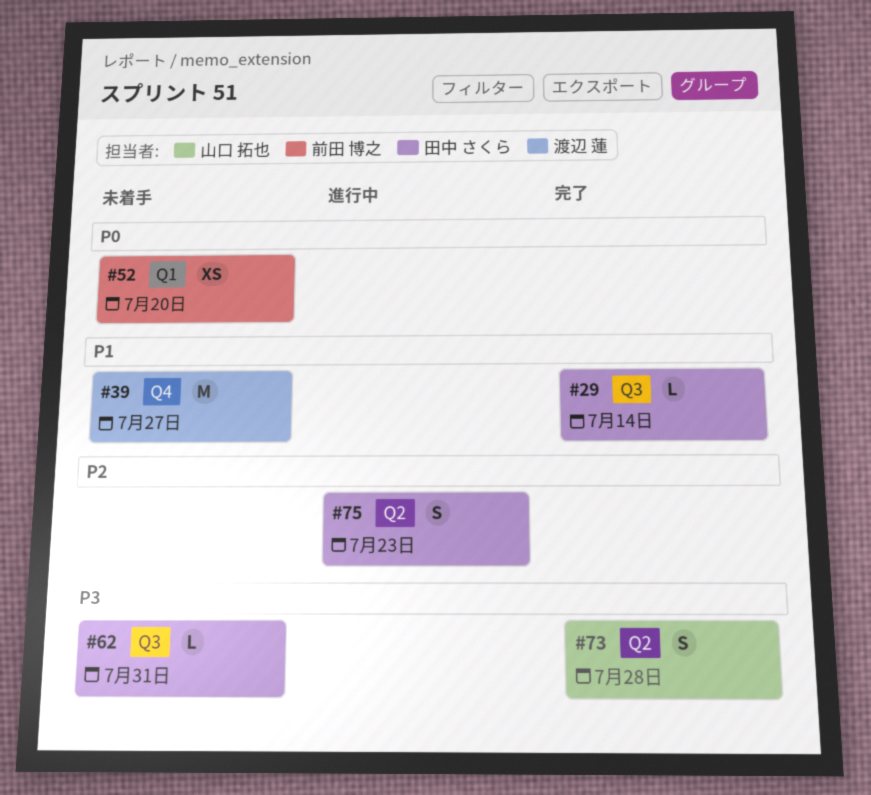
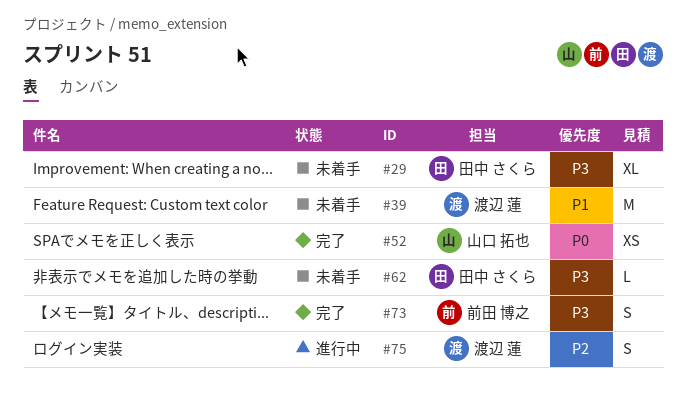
#29, status: 完了 -> 未着手
#29, priority: P1 -> P3
#29, estimate: L -> XL
#52, status: 未着手 -> 完了
#52, owner: 前田 博之 -> 山口 拓也
#73, owner: 山口 拓也 -> 前田 博之
#75, owner: 田中 さくら -> 渡辺 蓮

